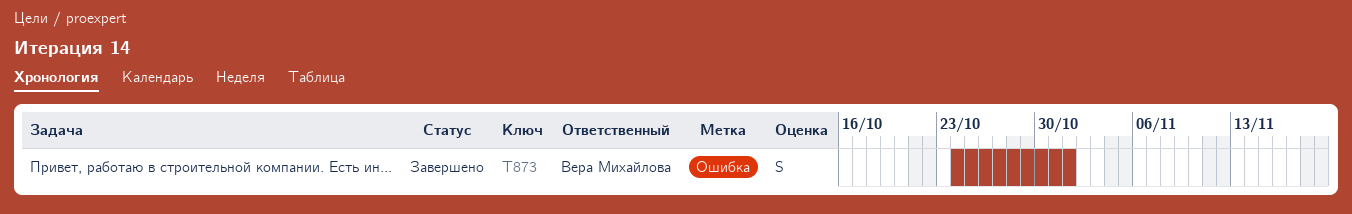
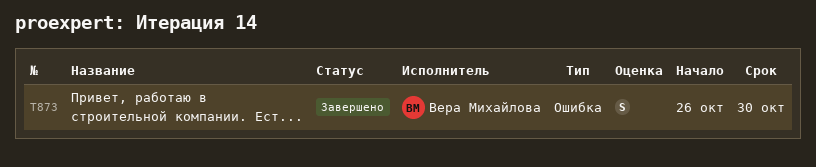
T873, start: Oct 24 -> Oct 26
T873, due: Nov 1 -> Oct 30

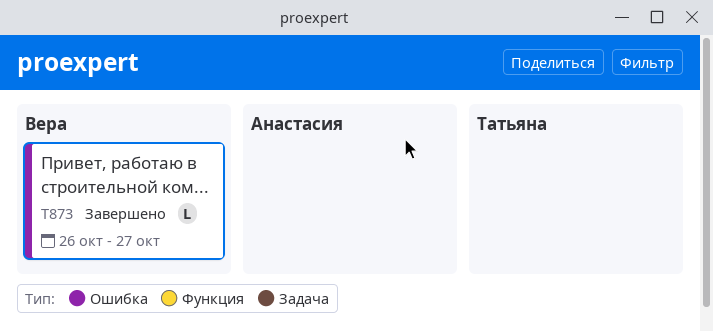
T873, estimate: S -> L
T873, due: Oct 30 -> Oct 27

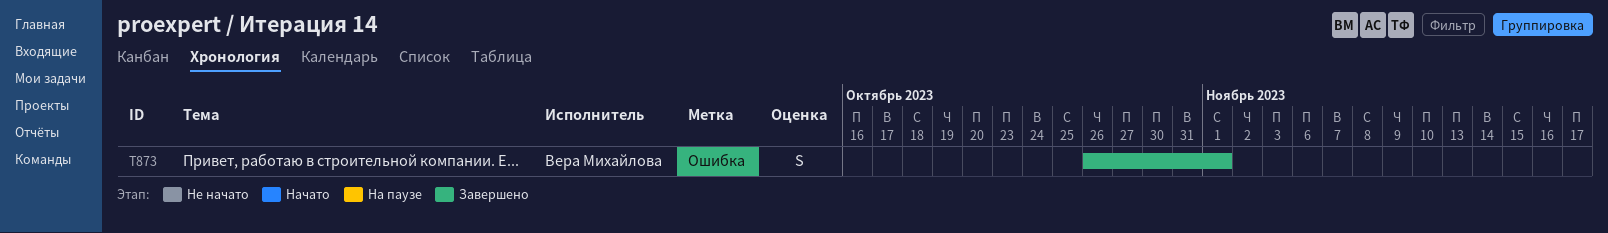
T873, estimate: L -> S
T873, due: Oct 27 -> Nov 1

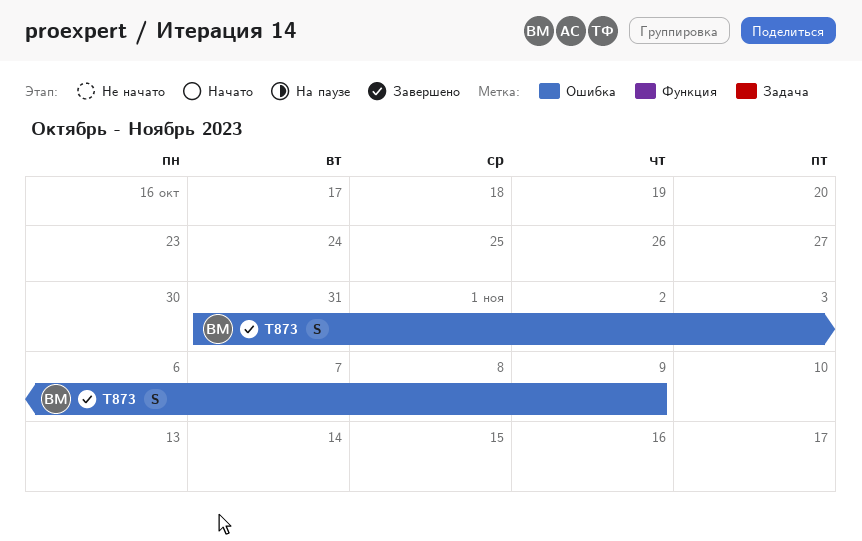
T873, start: Oct 26 -> Oct 31
T873, due: Nov 1 -> Nov 9

